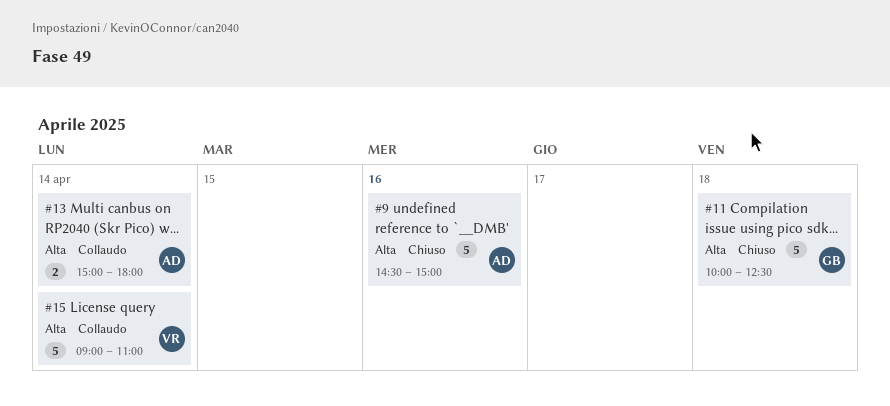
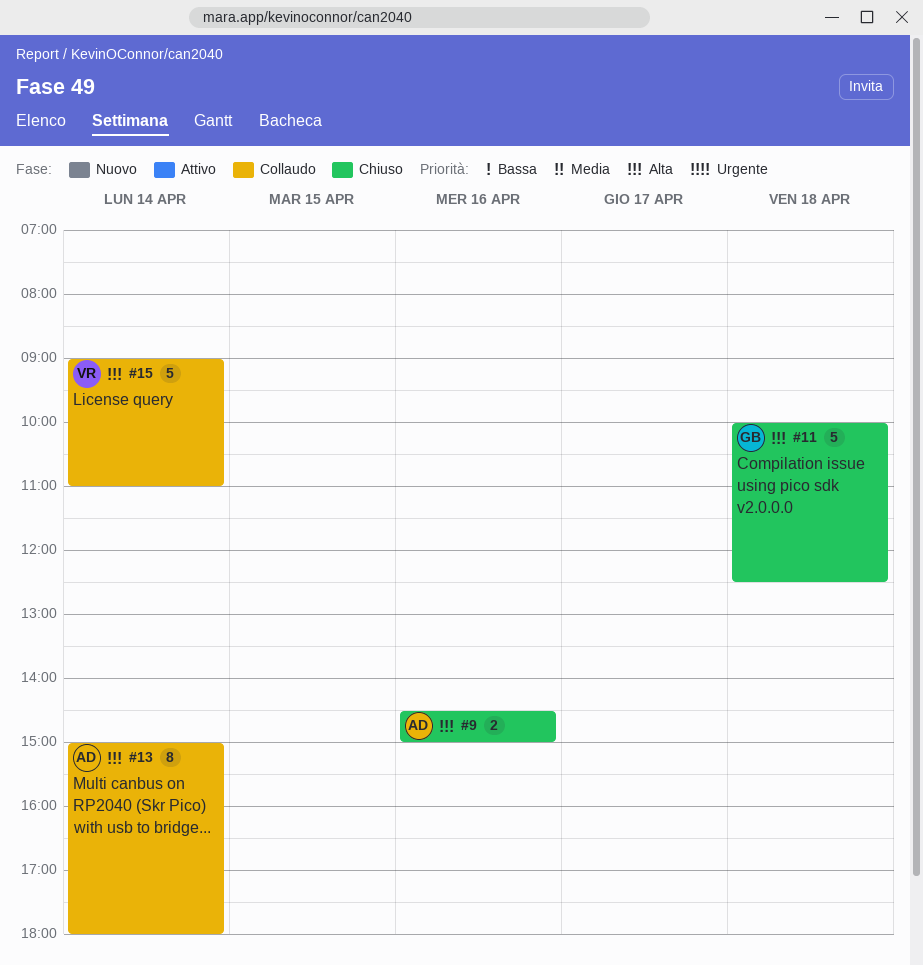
#9, estimate: 5 -> 2
#13, estimate: 2 -> 8

